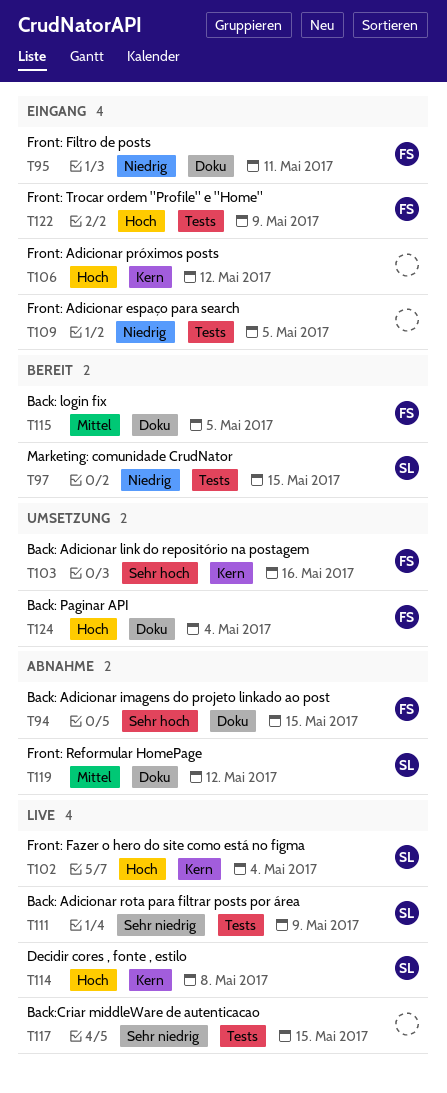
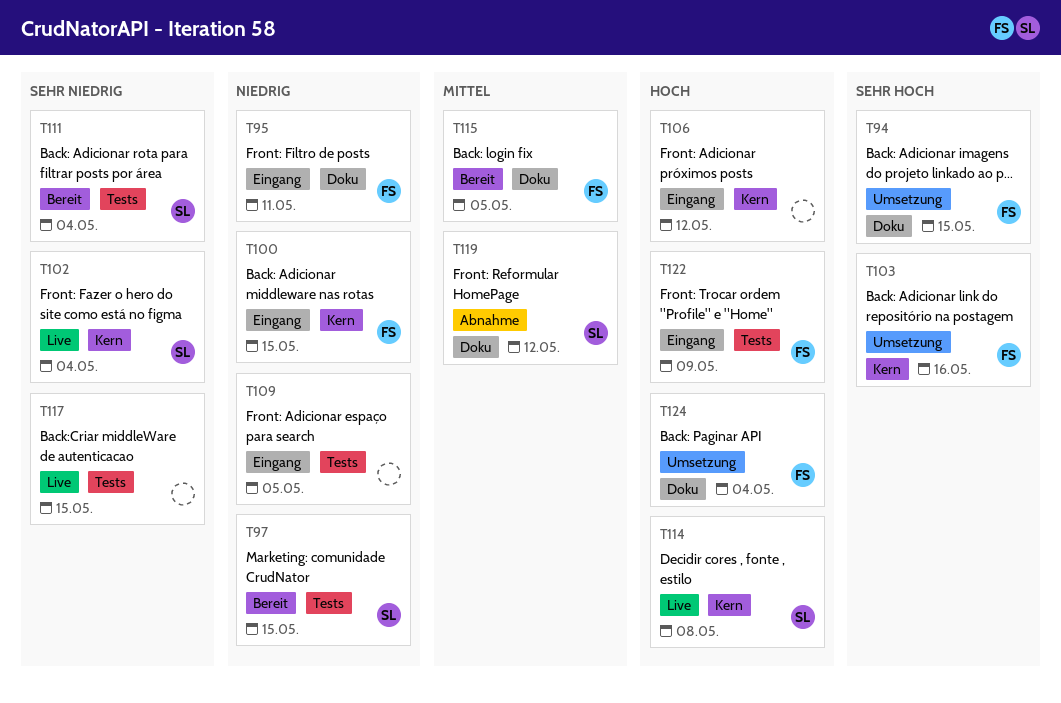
T94, status: Abnahme -> Umsetzung
T100: none -> present
T102, priority: Hoch -> Sehr niedrig
T111, status: Live -> Bereit
T111, due: May 9 -> May 4

